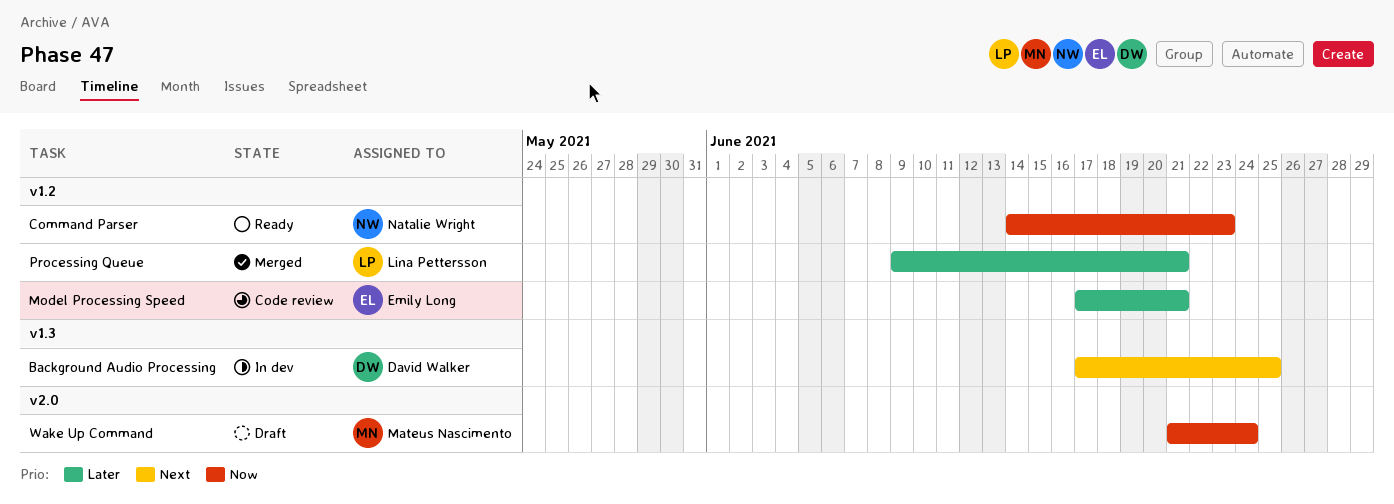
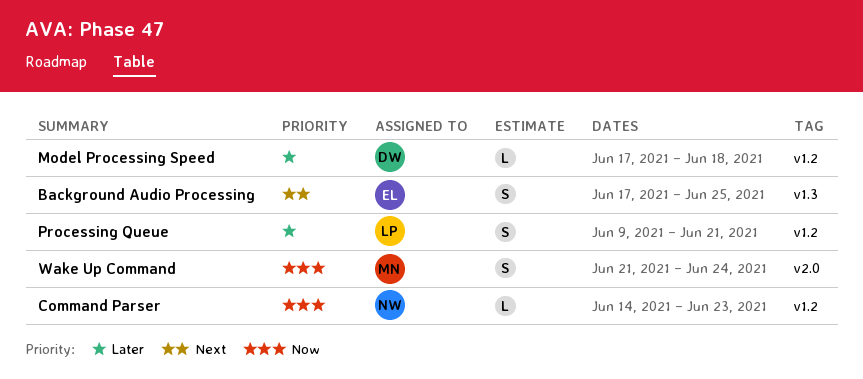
Background Audio Processing, owner: David Walker -> Emily Long
Model Processing Speed, owner: Emily Long -> David Walker
Model Processing Speed, due: Jun 21 -> Jun 18

